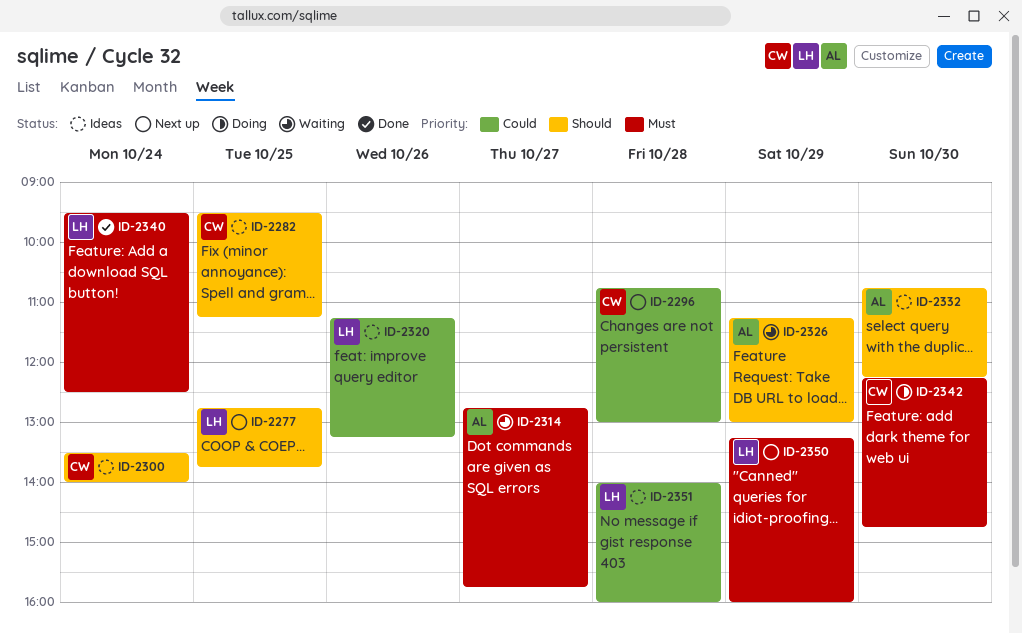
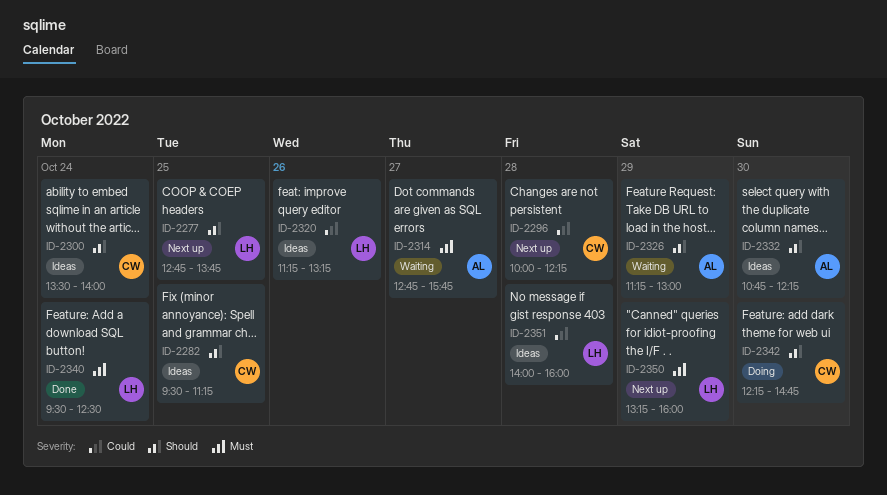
ID-2296, begins: 10:45 -> 10:00
ID-2296, ends: 13:00 -> 12:15
ID-2342, priority: Must -> Should

